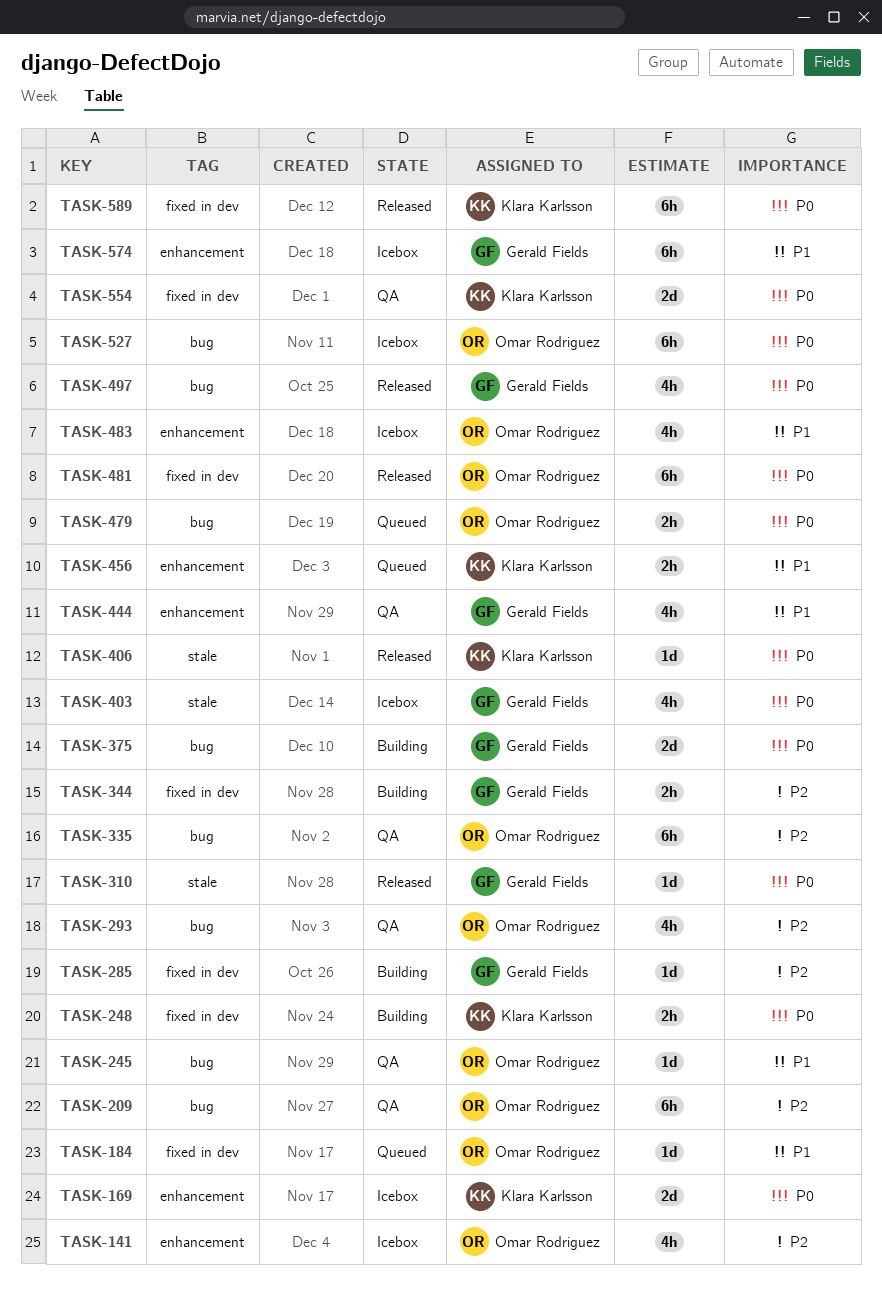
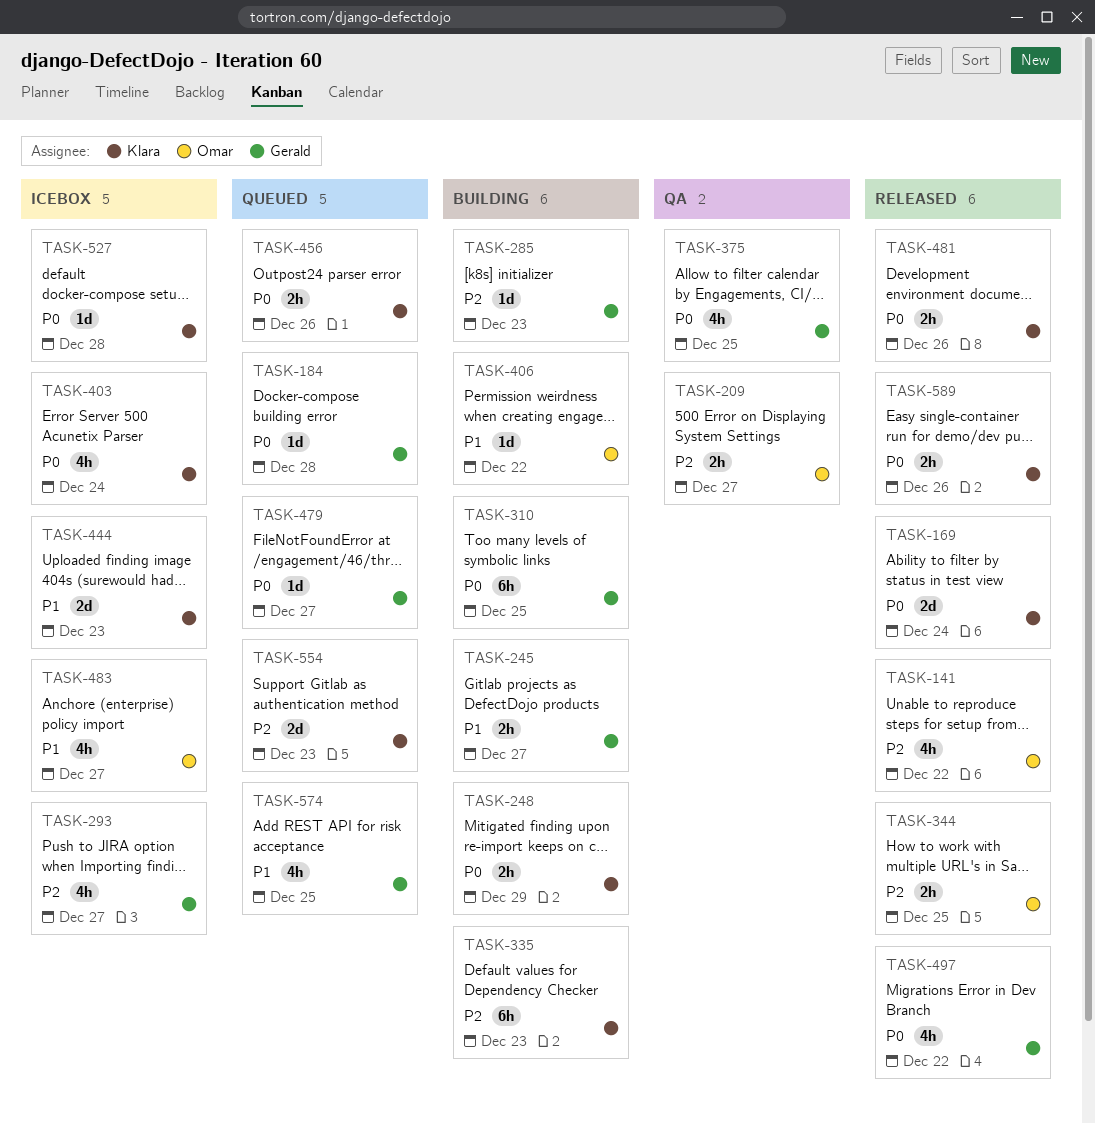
TASK-141, status: Icebox -> Released
TASK-169, status: Icebox -> Released
TASK-184, owner: Omar Rodriguez -> Gerald Fields
TASK-184, priority: P1 -> P0
TASK-209, estimate: 6h -> 2h
TASK-245, status: QA -> Building
TASK-245, owner: Omar Rodriguez -> Gerald Fields
TASK-245, estimate: 1d -> 2h
TASK-293, status: QA -> Icebox
TASK-293, owner: Omar Rodriguez -> Gerald Fields
TASK-310, status: Released -> Building
TASK-310, estimate: 1d -> 6h
TASK-335, status: QA -> Building
TASK-335, owner: Omar Rodriguez -> Klara Karlsson
TASK-344, status: Building -> Released
TASK-344, owner: Gerald Fields -> Omar Rodriguez
TASK-375, status: Building -> QA
TASK-375, estimate: 2d -> 4h
TASK-403, owner: Gerald Fields -> Klara Karlsson
TASK-406, status: Released -> Building
TASK-406, owner: Klara Karlsson -> Omar Rodriguez
TASK-406, priority: P0 -> P1
TASK-444, status: QA -> Icebox
TASK-444, owner: Gerald Fields -> Klara Karlsson
TASK-444, estimate: 4h -> 2d
TASK-456, priority: P1 -> P0
TASK-479, owner: Omar Rodriguez -> Gerald Fields
TASK-479, estimate: 2h -> 1d
TASK-481, owner: Omar Rodriguez -> Klara Karlsson
TASK-481, estimate: 6h -> 2h
TASK-527, owner: Omar Rodriguez -> Klara Karlsson
TASK-527, estimate: 6h -> 1d
TASK-554, status: QA -> Queued
TASK-554, priority: P0 -> P2
TASK-574, status: Icebox -> Queued
TASK-574, estimate: 6h -> 4h
TASK-589, estimate: 6h -> 2h

